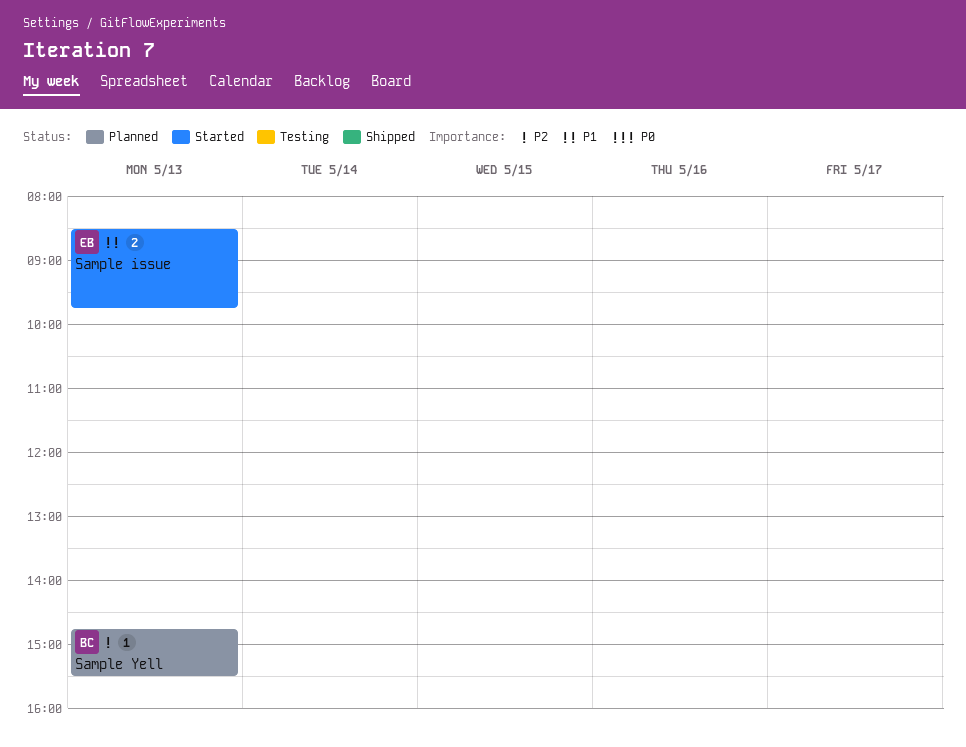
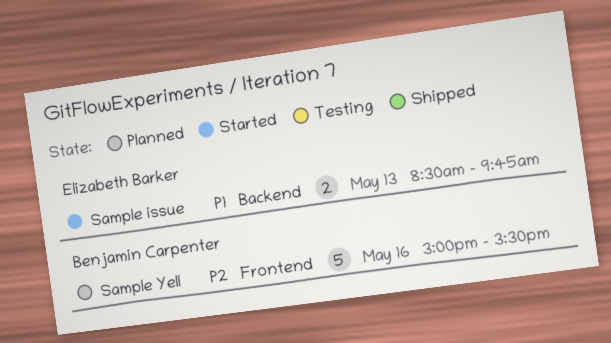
Sample Yell, estimate: 1 -> 5
Sample Yell, day: May 13 -> May 16
Sample Yell, begins: 14:45 -> 15:00

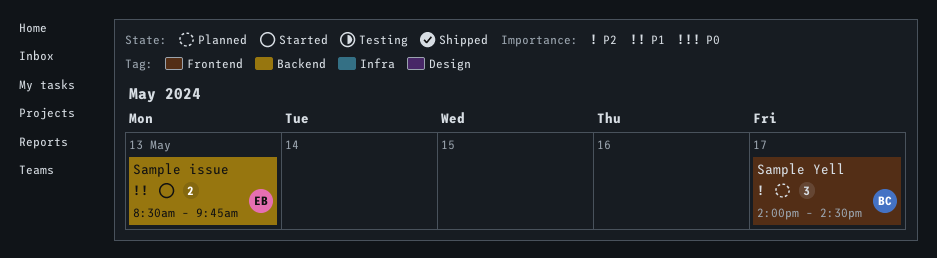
Sample Yell, estimate: 5 -> 3
Sample Yell, day: May 16 -> May 17
Sample Yell, begins: 15:00 -> 14:00
Sample Yell, ends: 15:30 -> 14:30

